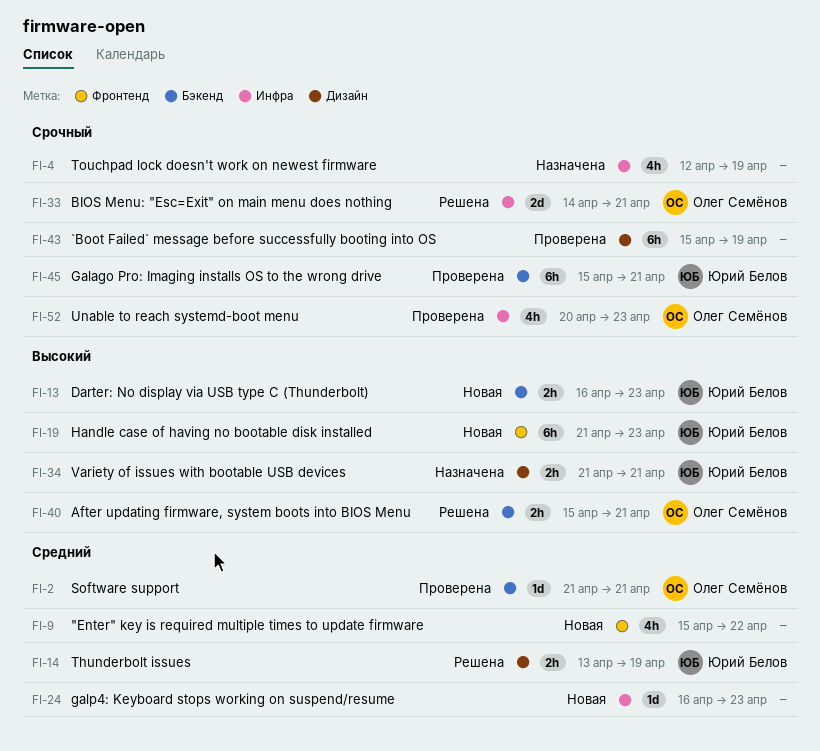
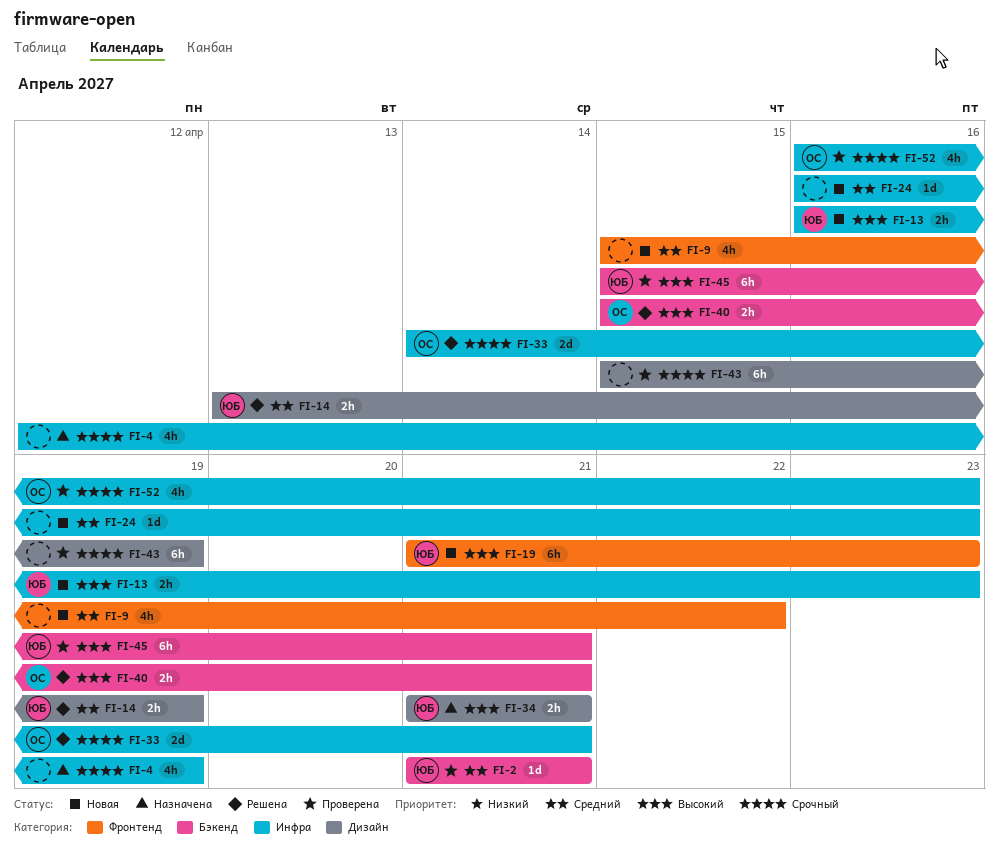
FI-2, owner: Олег Семёнов -> Юрий Белов
FI-13, label: Бэкенд -> Инфра
FI-45, priority: Срочный -> Высокий
FI-52, start: Apr 20 -> Apr 16

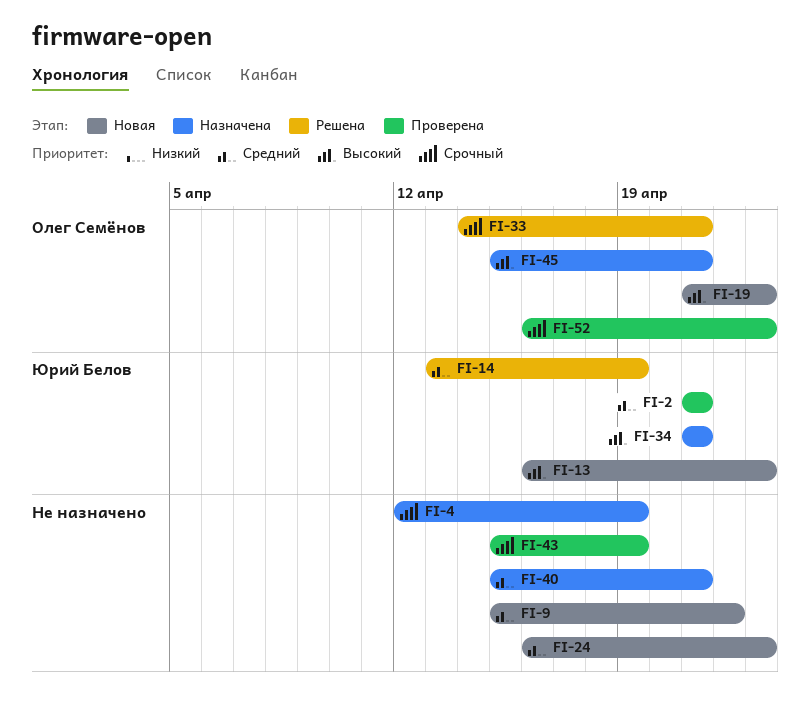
FI-19, owner: Юрий Белов -> Олег Семёнов
FI-40, status: Решена -> Назначена
FI-40, owner: Олег Семёнов -> none
FI-40, priority: Высокий -> Средний
FI-45, status: Проверена -> Назначена
FI-45, owner: Юрий Белов -> Олег Семёнов

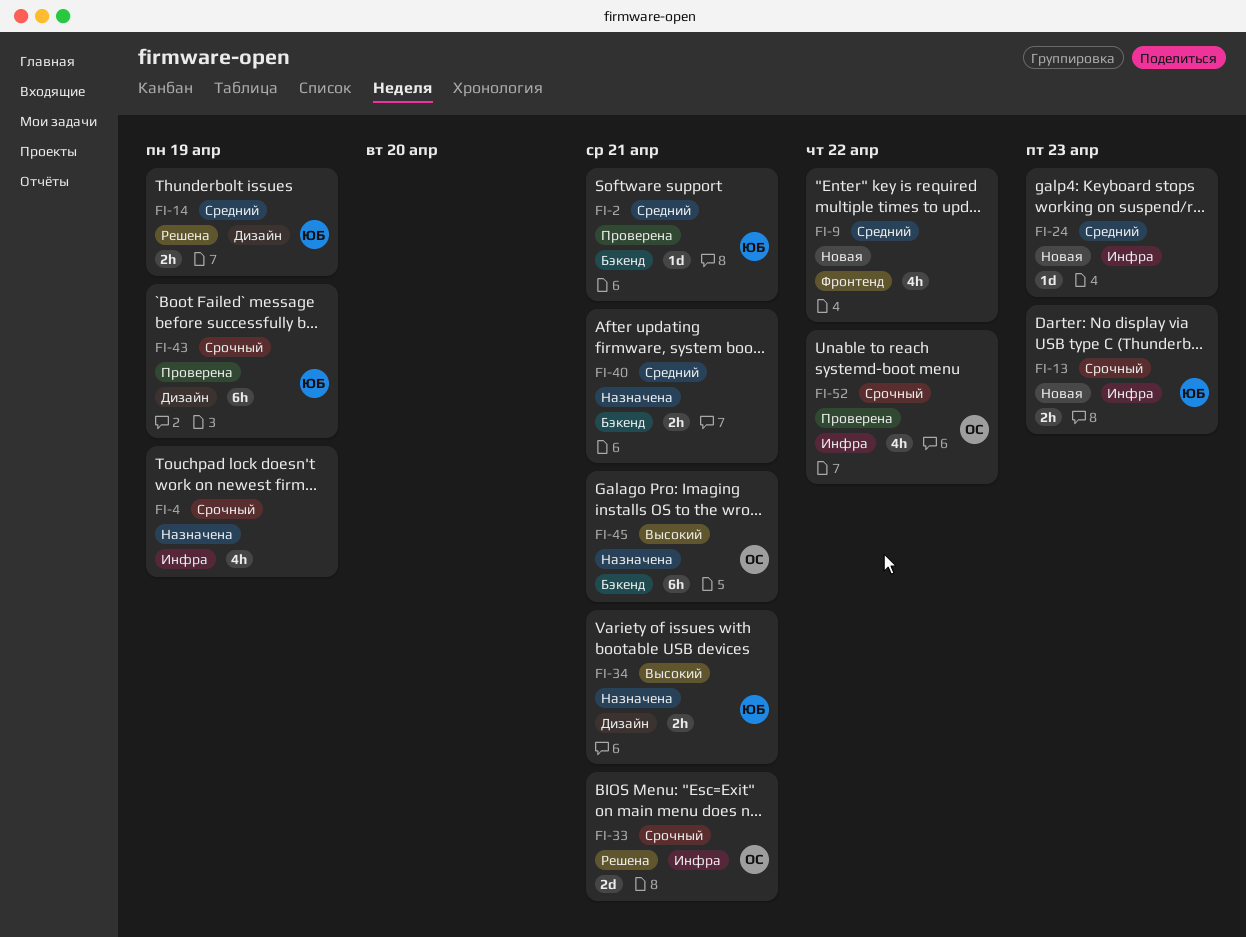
FI-13, priority: Высокий -> Срочный
FI-19: present -> none
FI-43, owner: none -> Юрий Белов
FI-52, due: Apr 23 -> Apr 22

